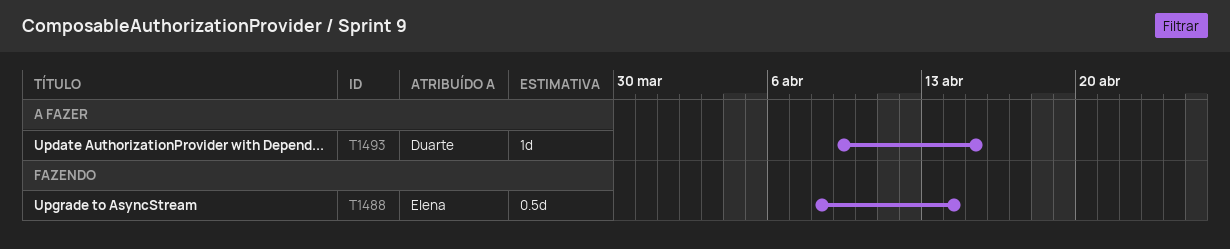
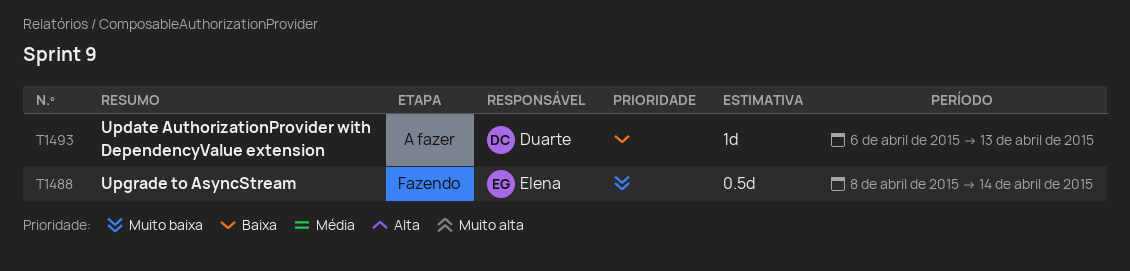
T1493, start: Apr 9 -> Apr 6
T1493, due: Apr 15 -> Apr 13

